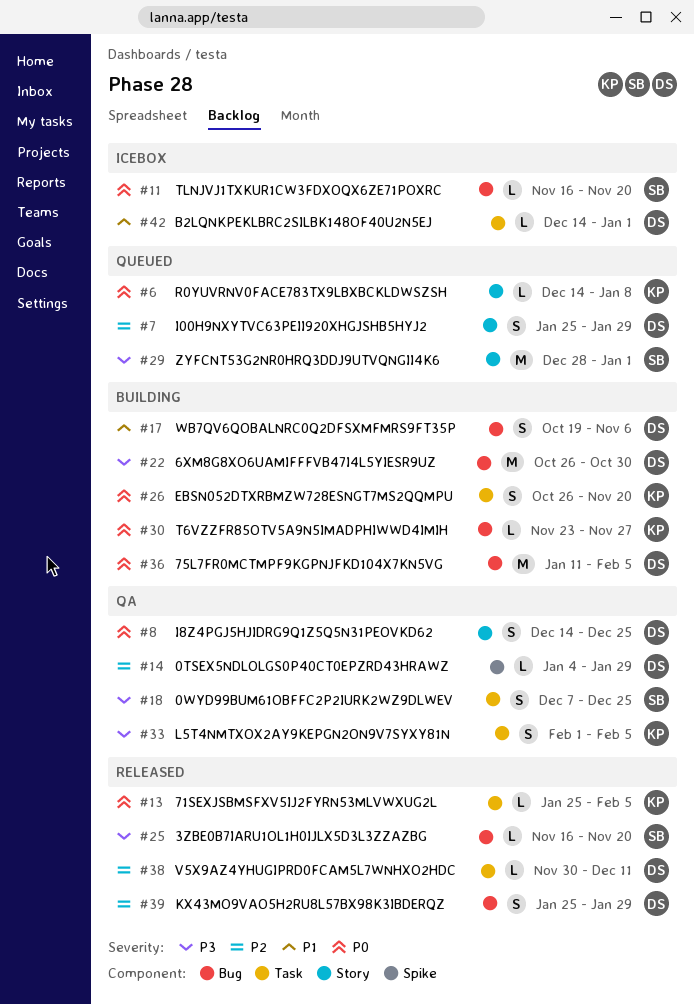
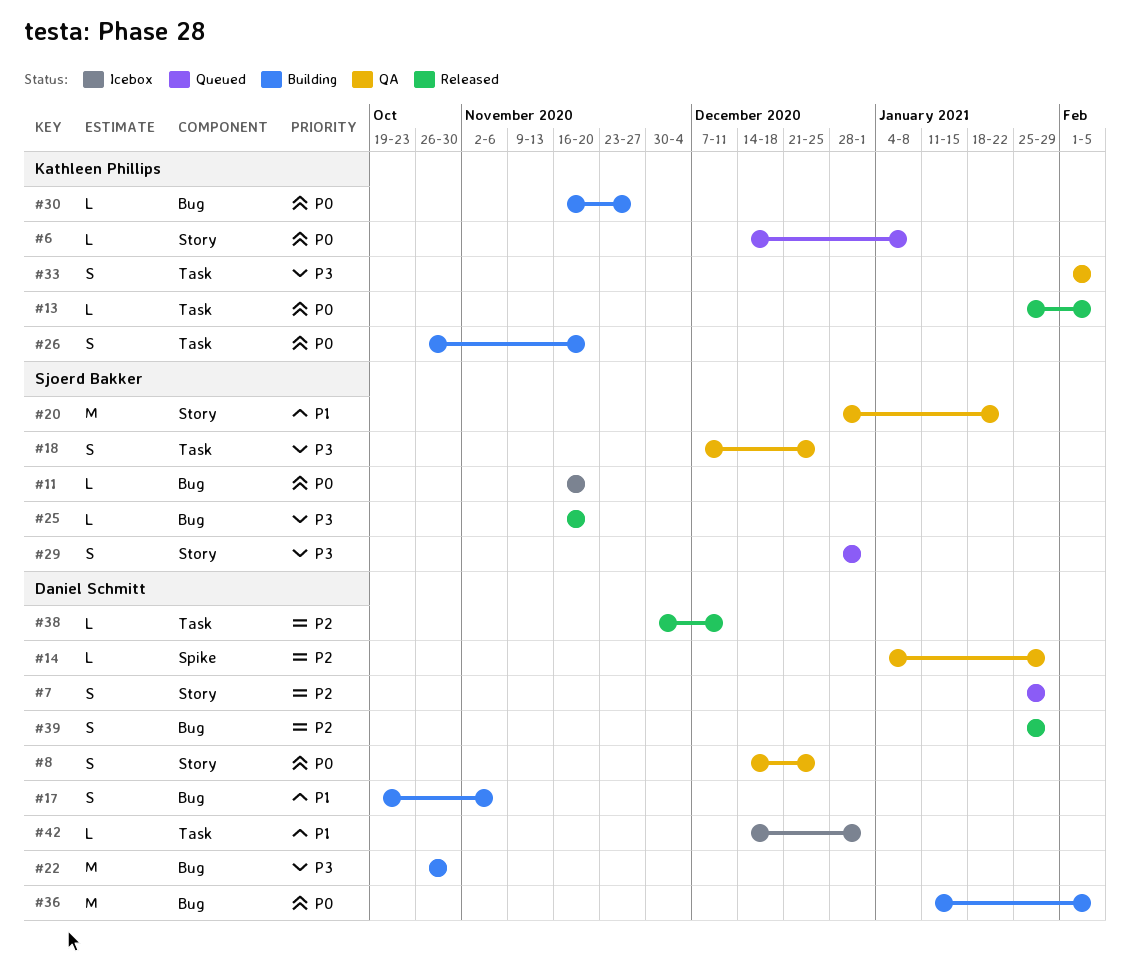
#20: none -> present
#29, estimate: M -> S
#30, start: Nov 23 -> Nov 16

